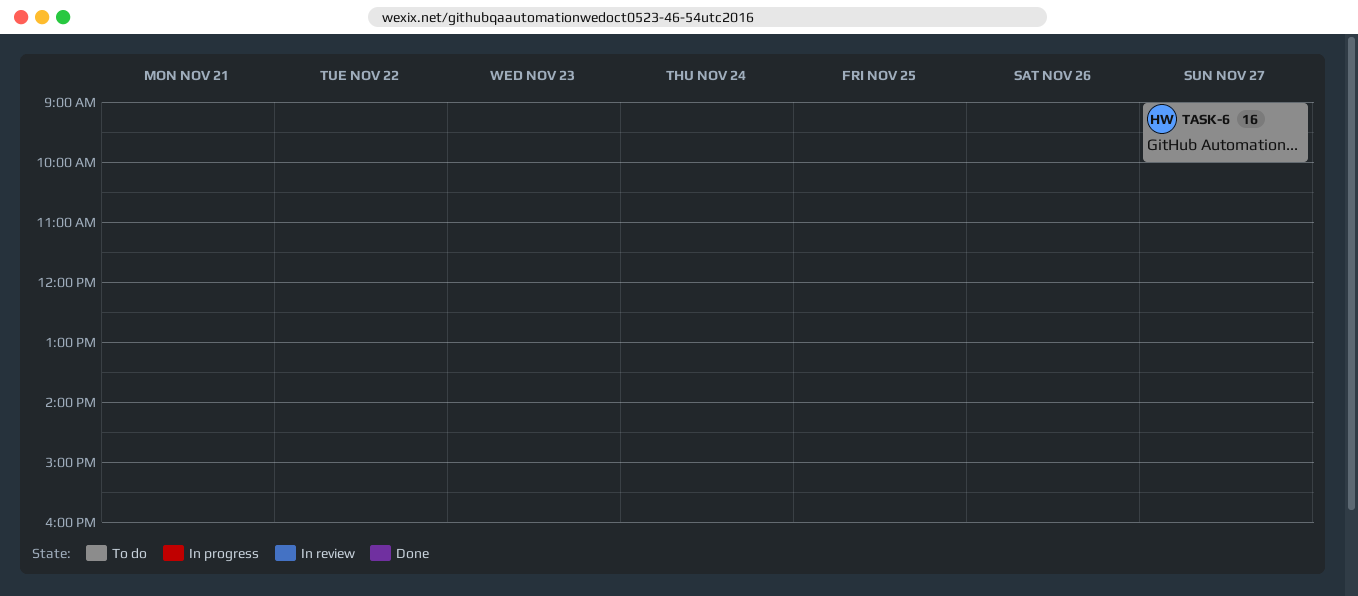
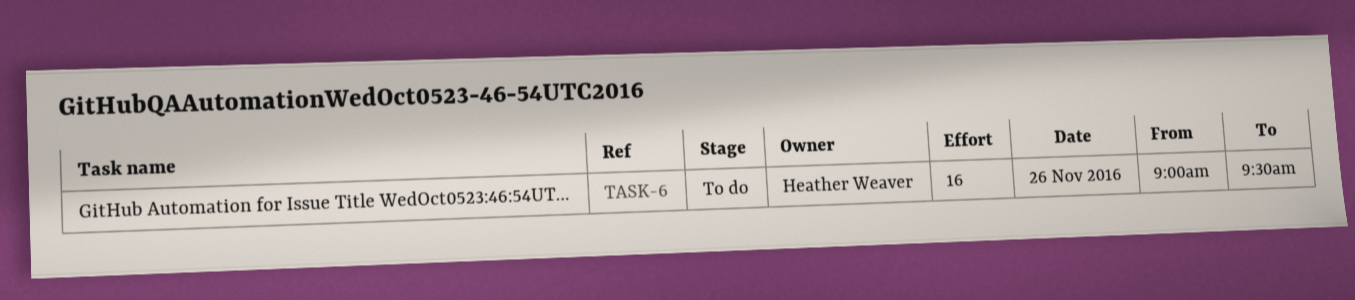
TASK-6, day: Nov 27 -> Nov 26
TASK-6, ends: 10:00 -> 09:30

